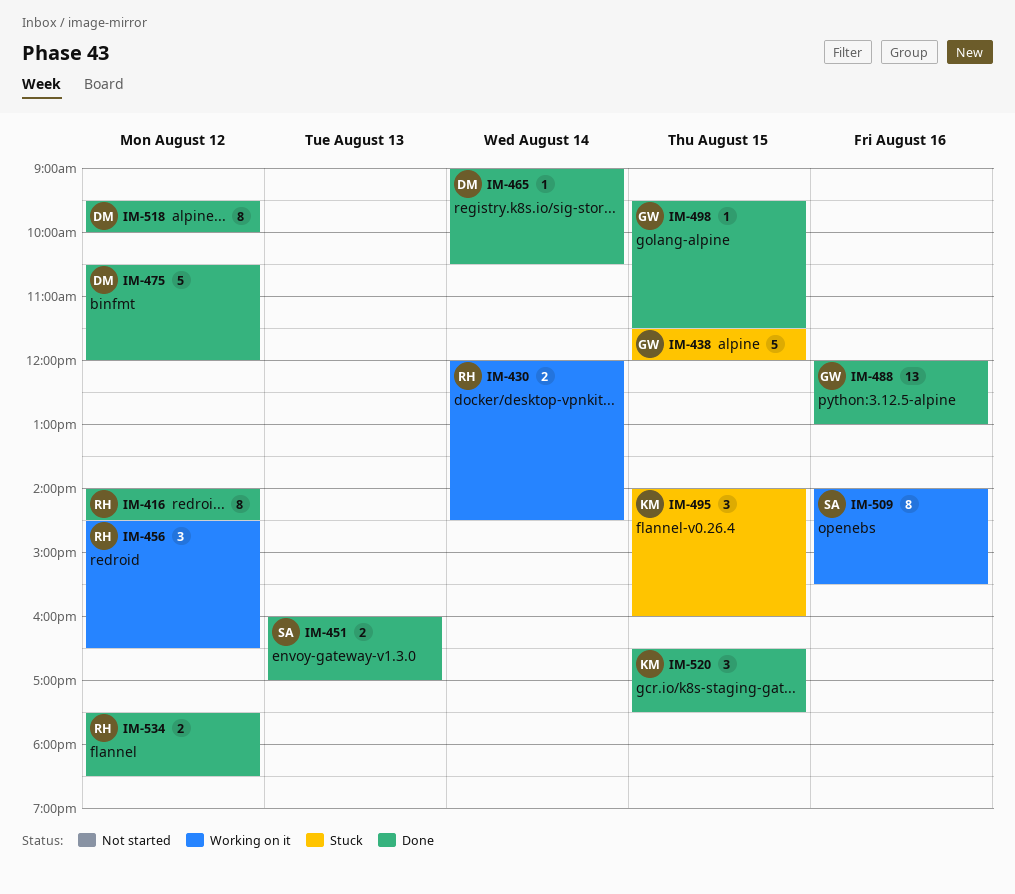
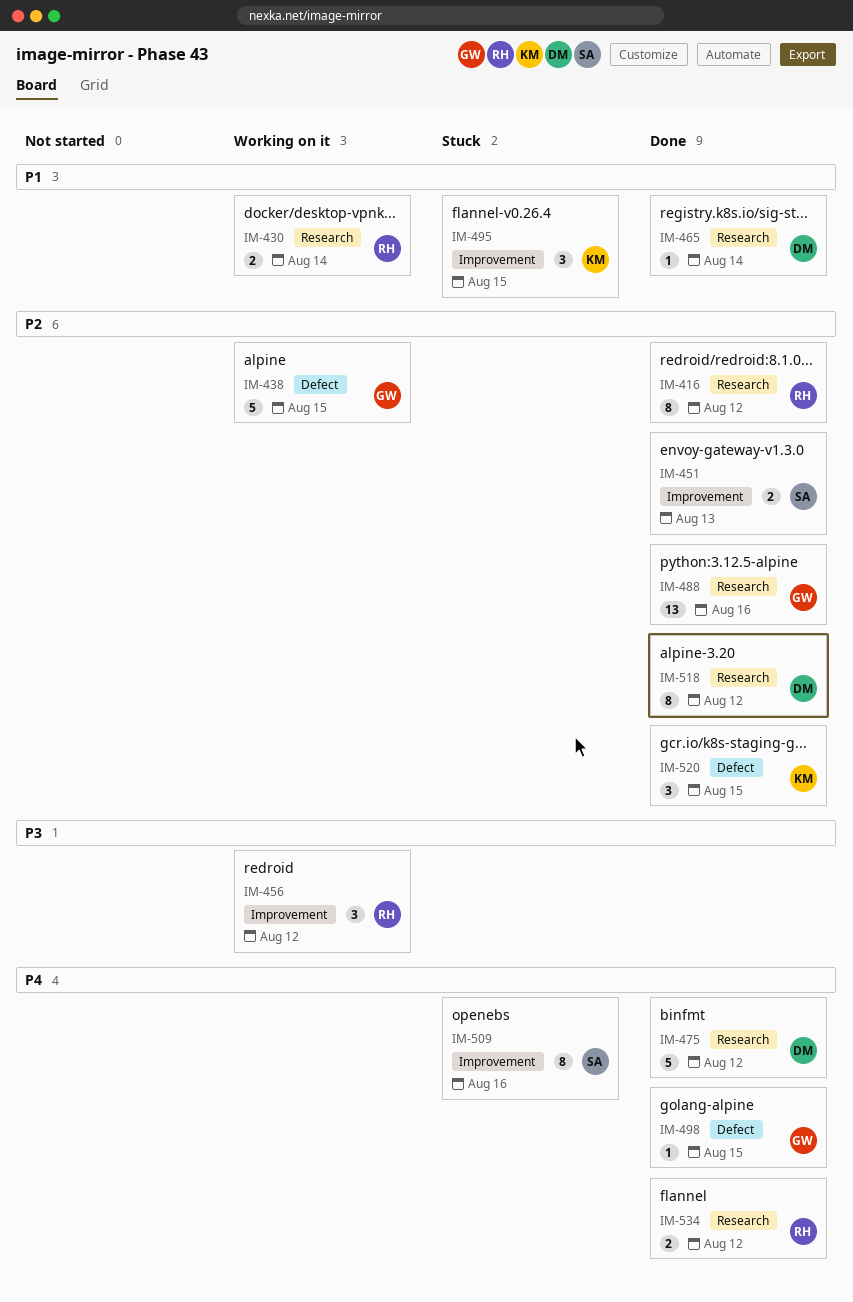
IM-438, status: Stuck -> Working on it
IM-509, status: Working on it -> Stuck

